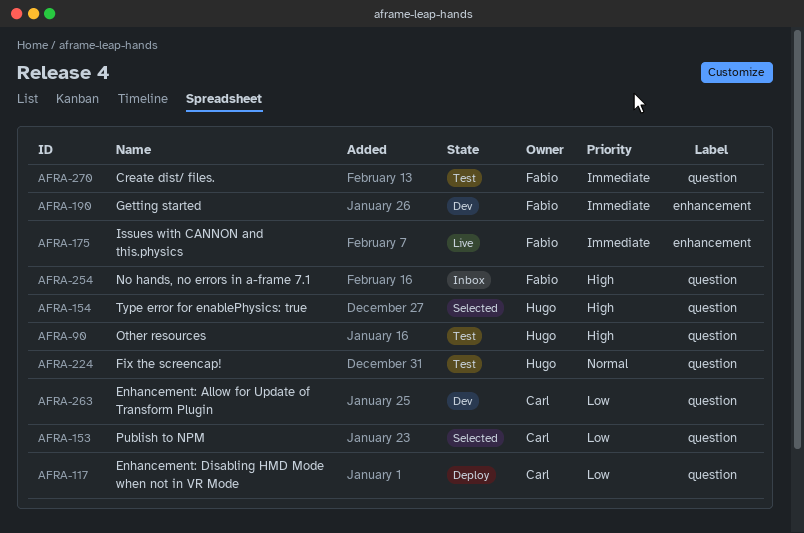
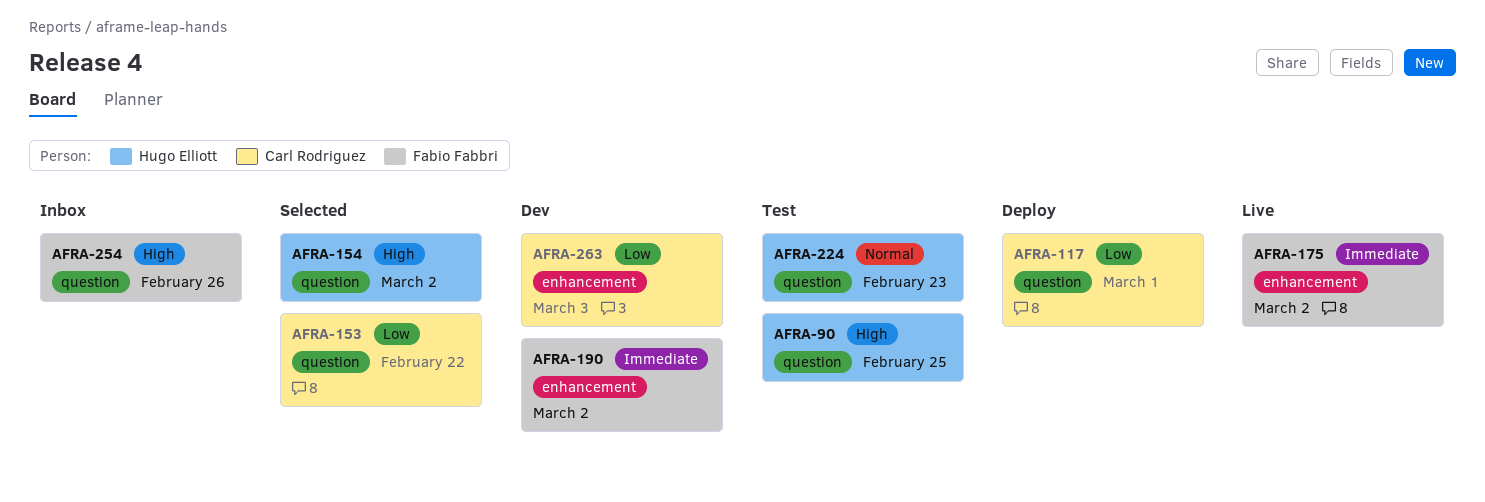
AFRA-263, label: question -> enhancement
AFRA-270: present -> none

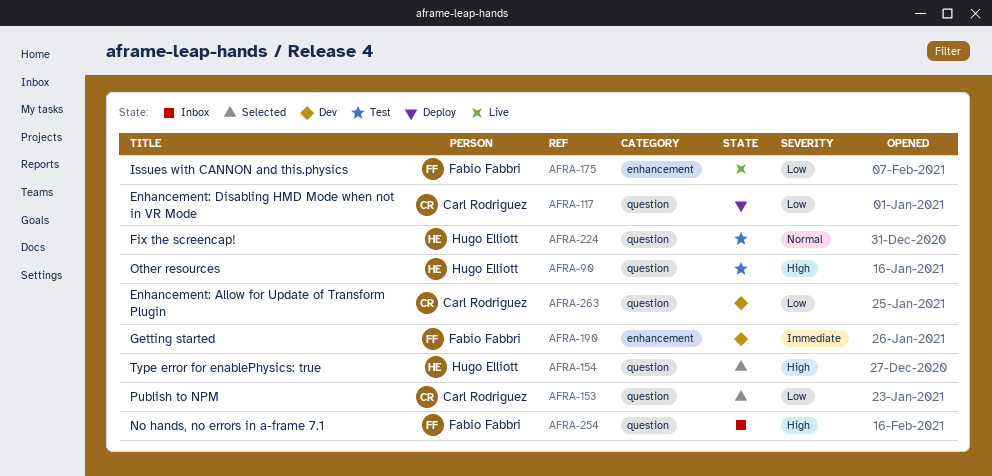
AFRA-175, priority: Immediate -> Low
AFRA-263, label: enhancement -> question

